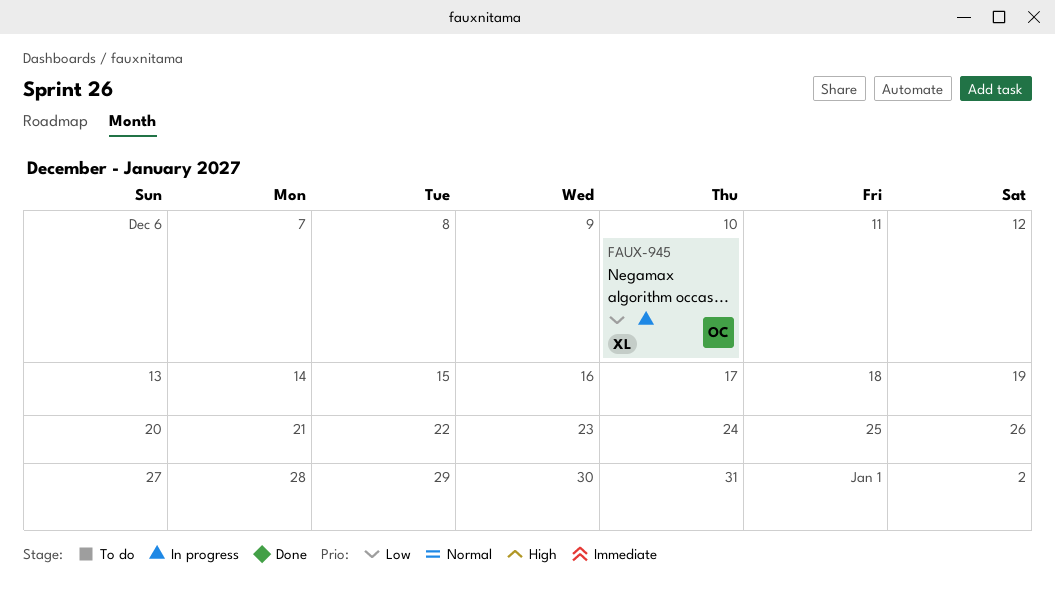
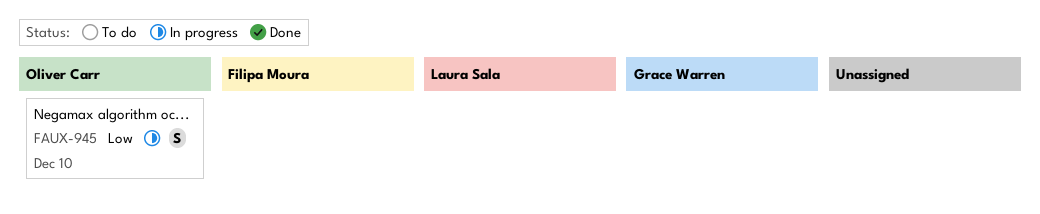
FAUX-945, estimate: XL -> S

